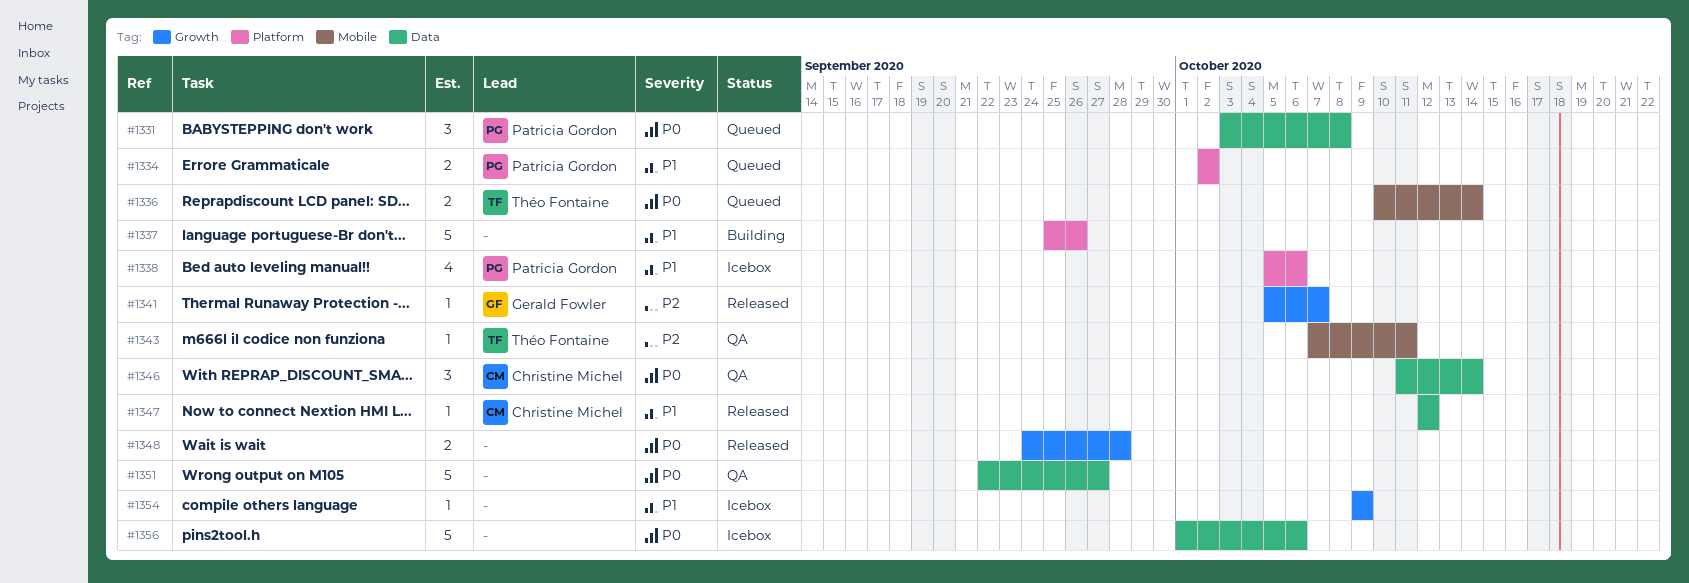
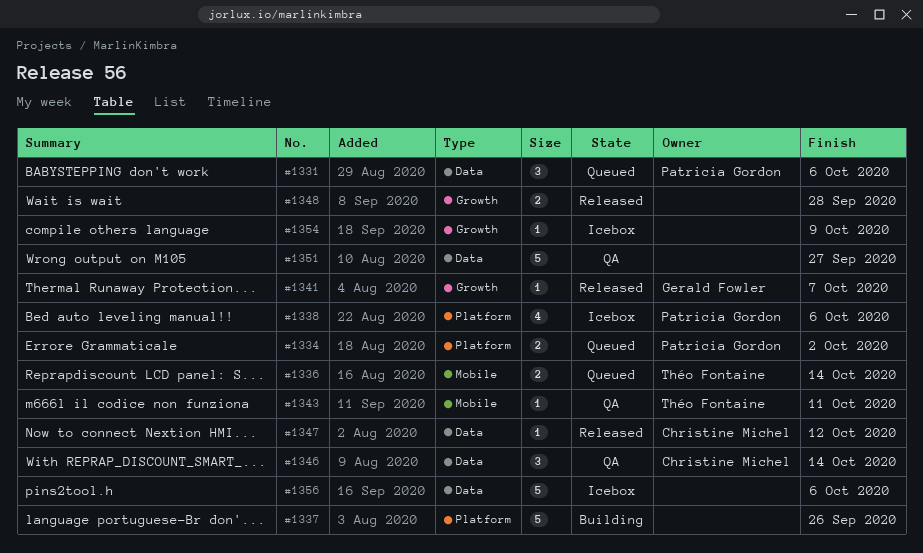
#1331, due: Oct 8 -> Oct 6

